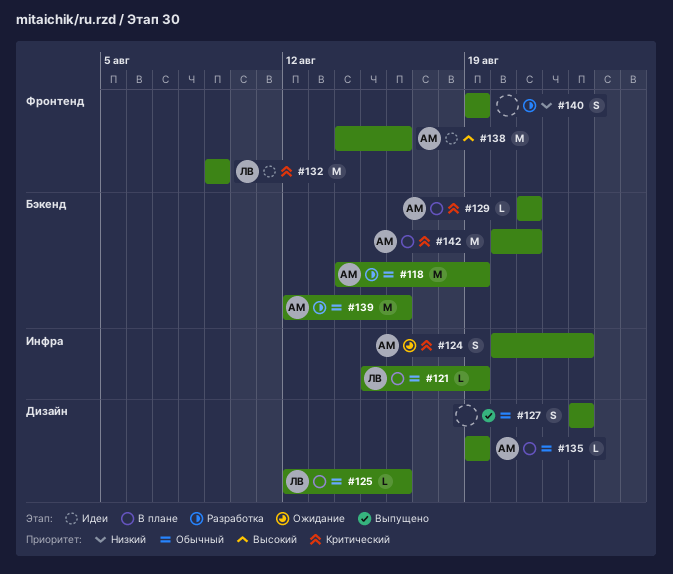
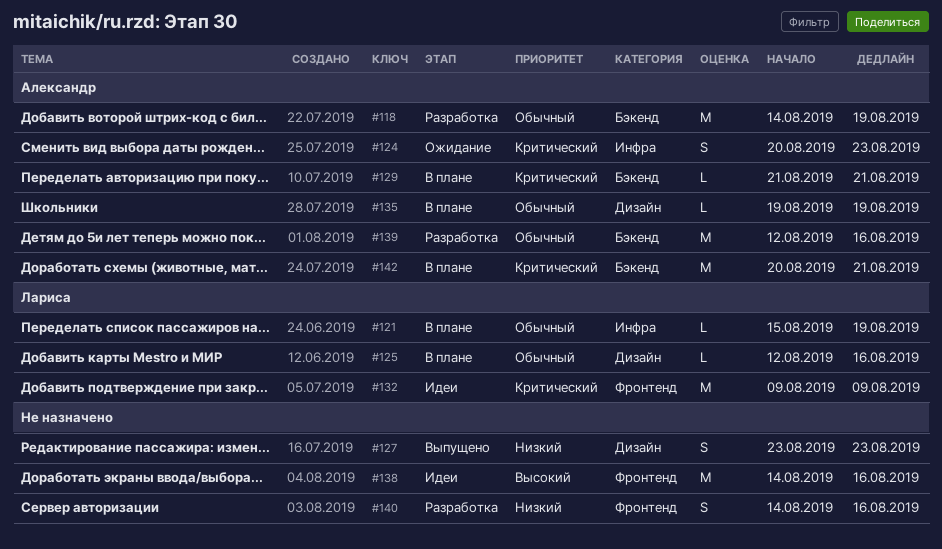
#127, priority: Обычный -> Низкий
#138, owner: Александр -> none
#140, start: Aug 19 -> Aug 14
#140, due: Aug 19 -> Aug 16

